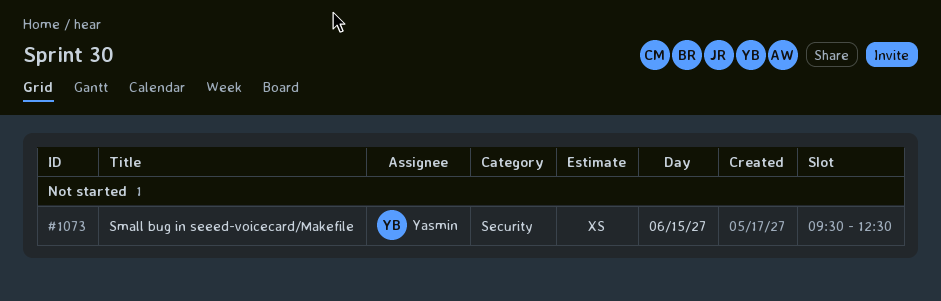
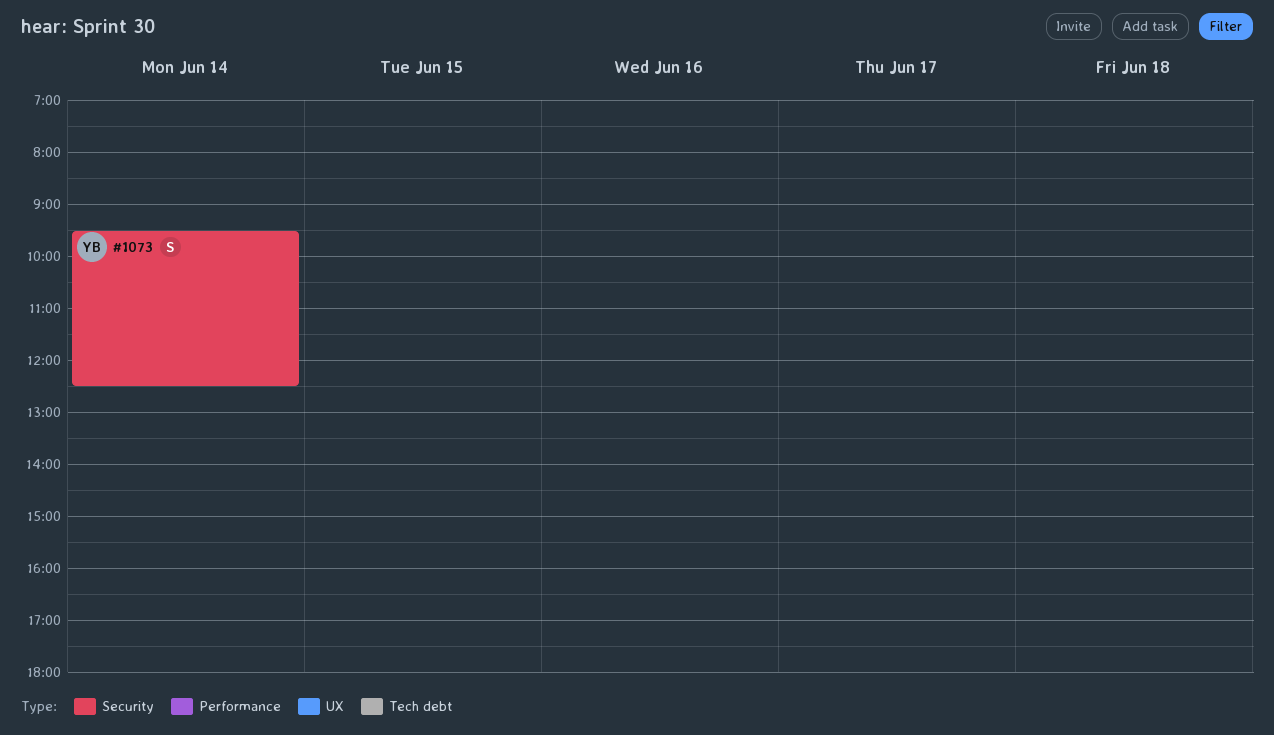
#1073, estimate: XS -> S
#1073, day: Jun 15 -> Jun 14

